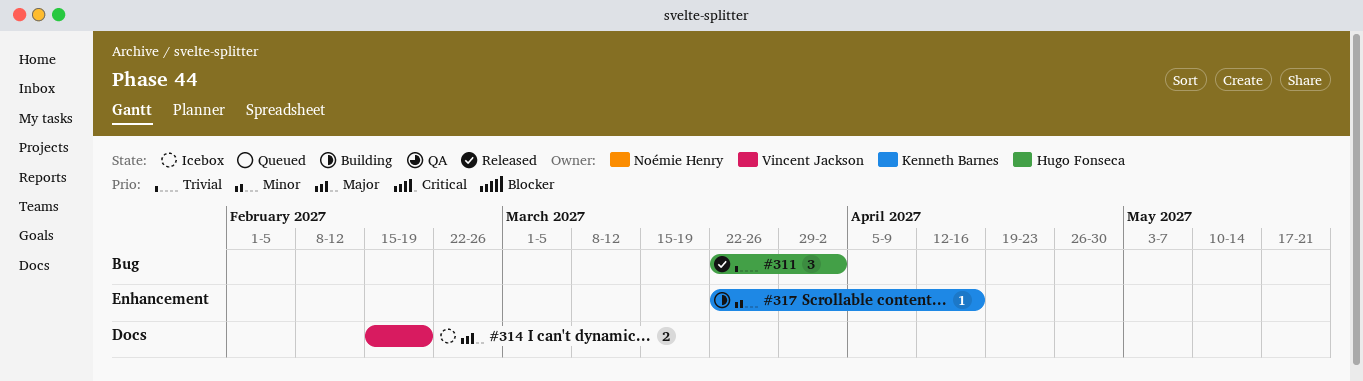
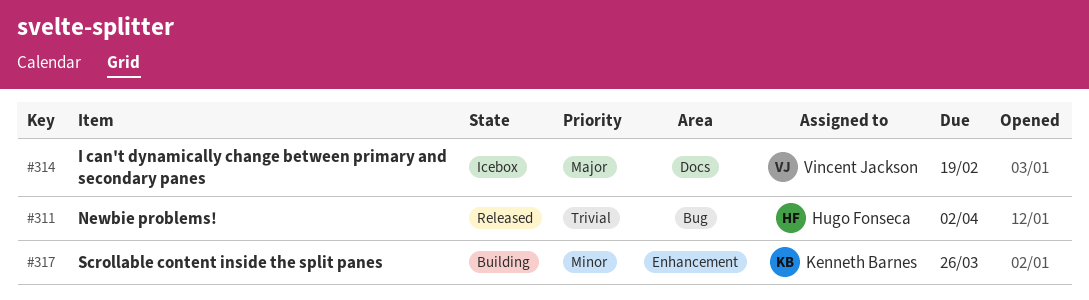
#317, due: Apr 16 -> Mar 26

